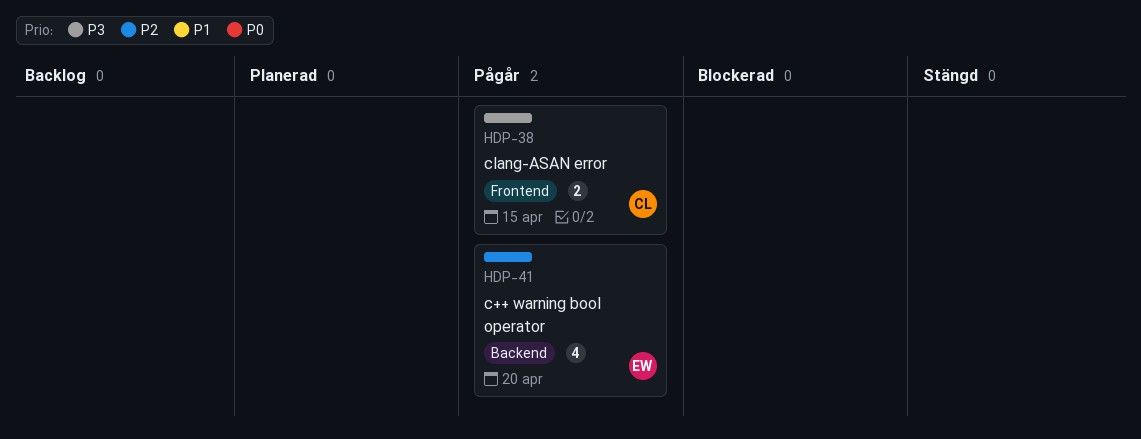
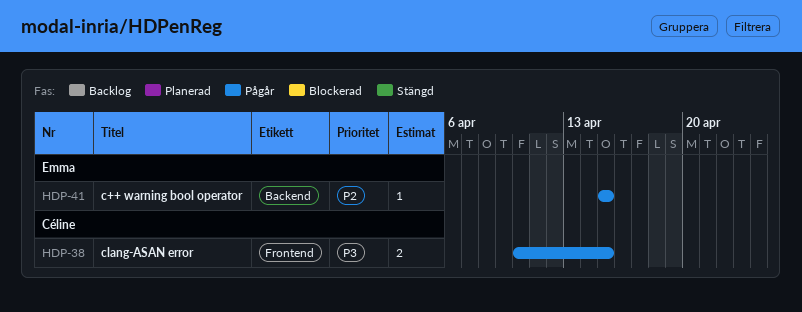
HDP-41, estimate: 4 -> 1
HDP-41, due: Apr 20 -> Apr 15

